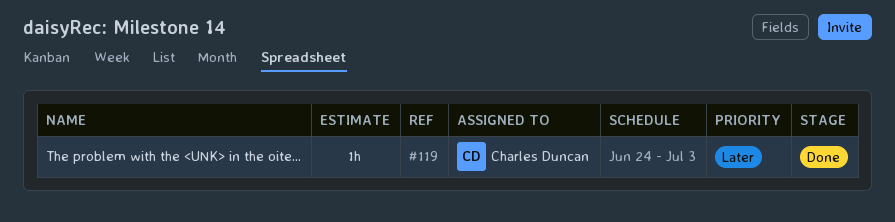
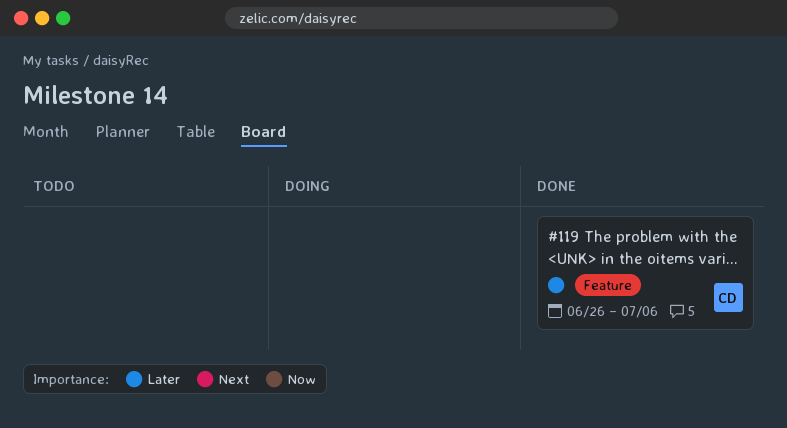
#119, start: Jun 24 -> Jun 26
#119, due: Jul 3 -> Jul 6

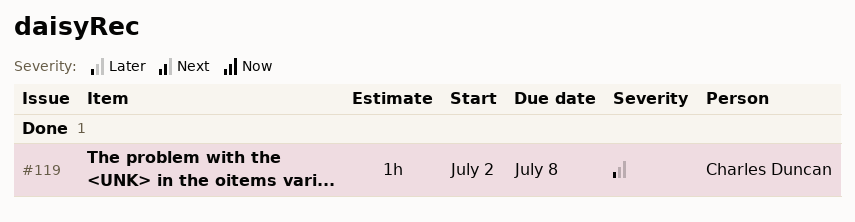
#119, start: Jun 26 -> Jul 2
#119, due: Jul 6 -> Jul 8

